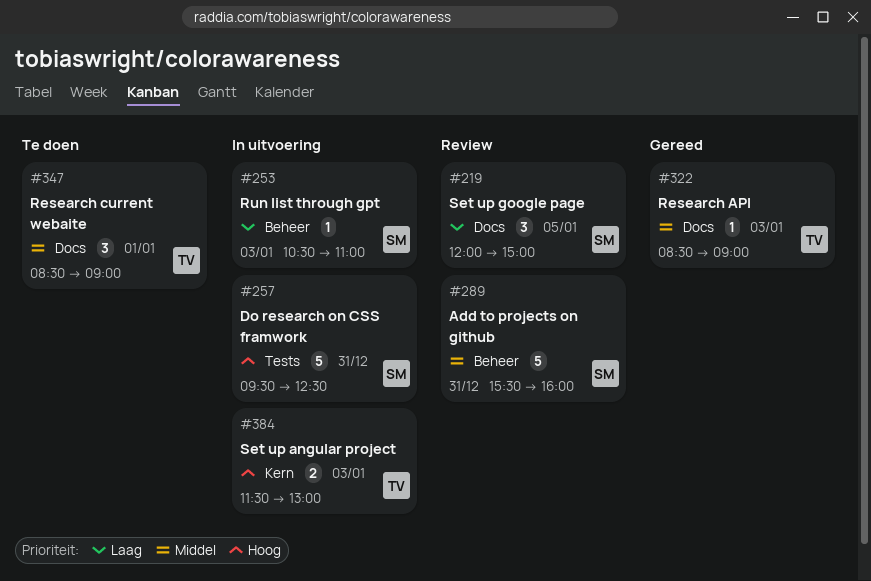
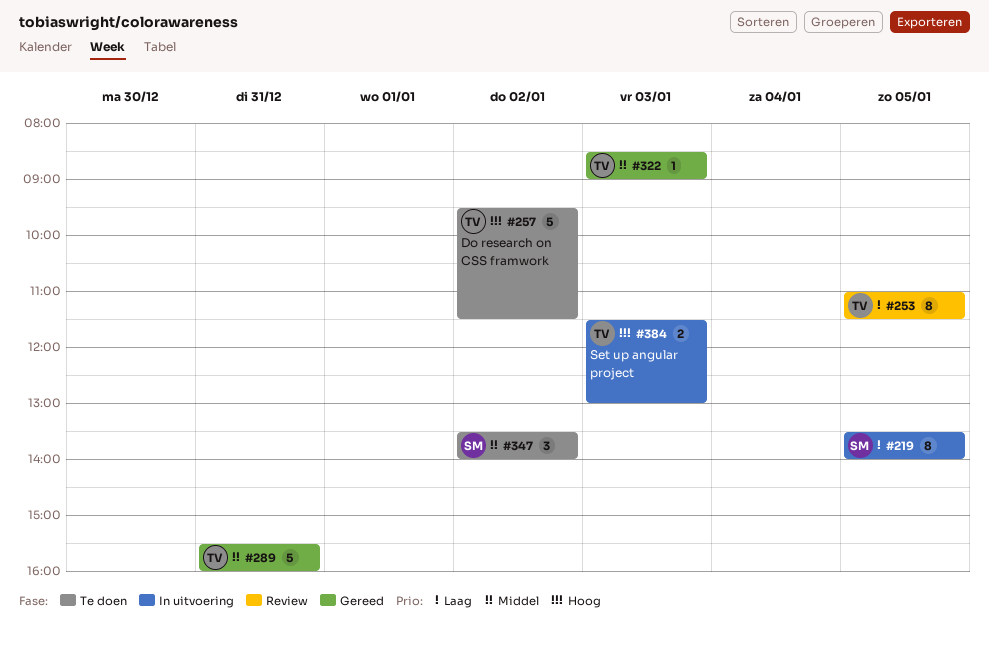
#219, status: Review -> In uitvoering
#219, estimate: 3 -> 8
#219, begins: 12:00 -> 13:30
#219, ends: 15:00 -> 14:00
#253, status: In uitvoering -> Review
#253, owner: SM -> TV
#253, estimate: 1 -> 8
#253, day: Jan 3 -> Jan 5
#253, begins: 10:30 -> 11:00
#253, ends: 11:00 -> 11:30
#257, status: In uitvoering -> Te doen
#257, owner: SM -> TV
#257, day: Dec 31 -> Jan 2
#257, ends: 12:30 -> 11:30
#289, status: Review -> Gereed
#289, owner: SM -> TV
#347, owner: TV -> SM
#347, day: Jan 1 -> Jan 2
#347, begins: 08:30 -> 13:30
#347, ends: 09:00 -> 14:00

